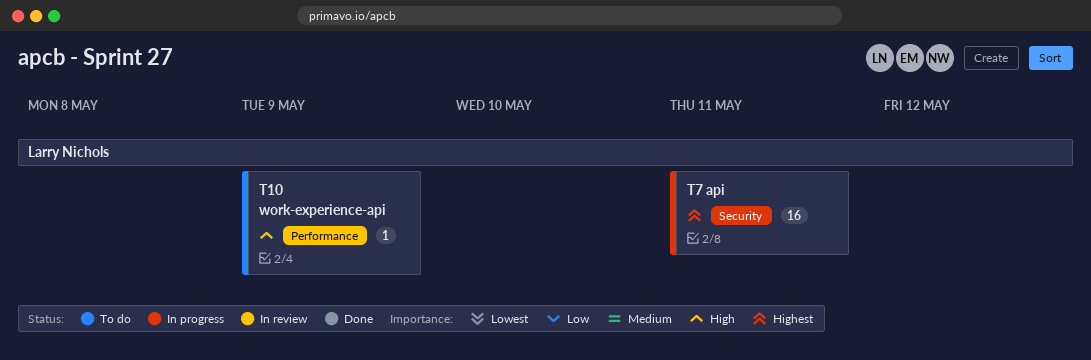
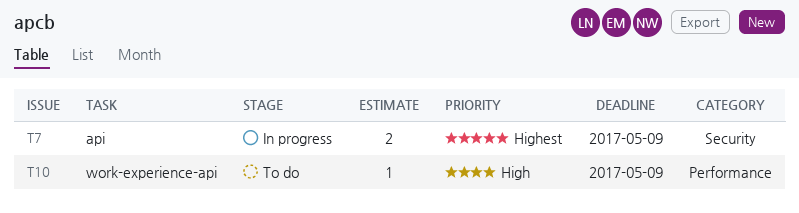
T7, estimate: 16 -> 2
T7, due: May 11 -> May 9

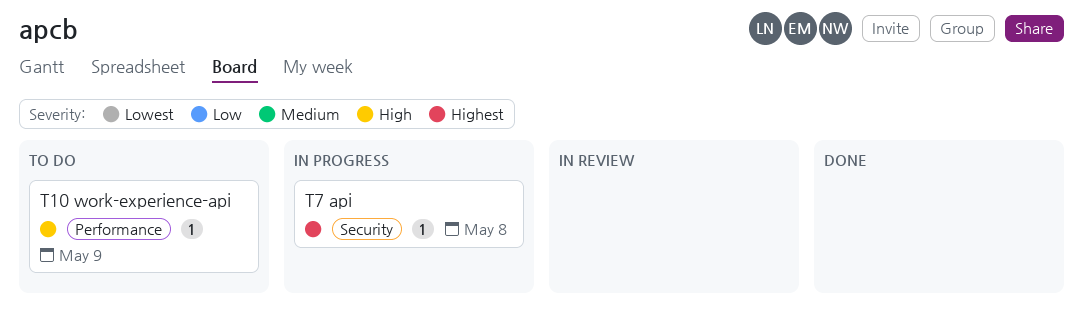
T7, estimate: 2 -> 1
T7, due: May 9 -> May 8

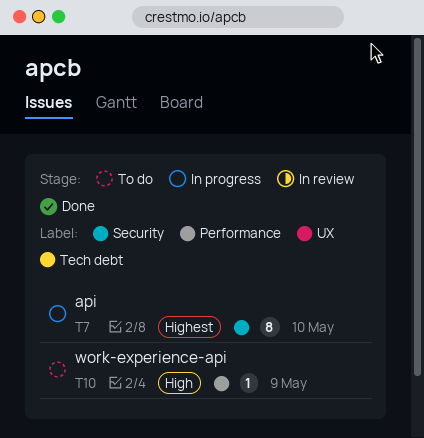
T7, estimate: 1 -> 8
T7, due: May 8 -> May 10

